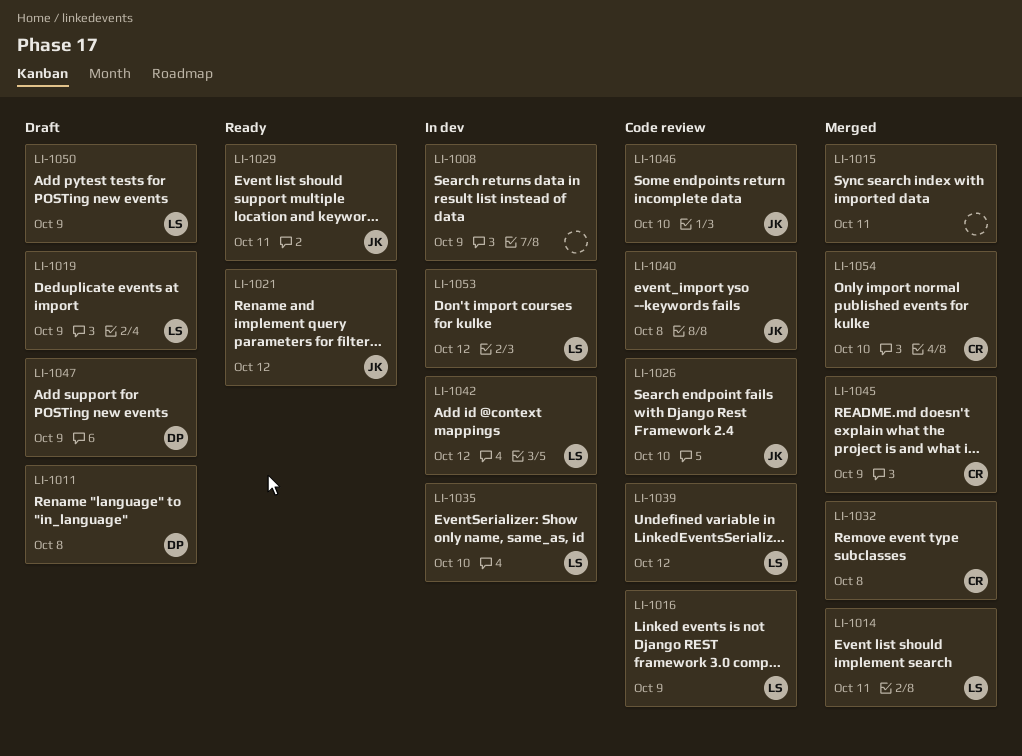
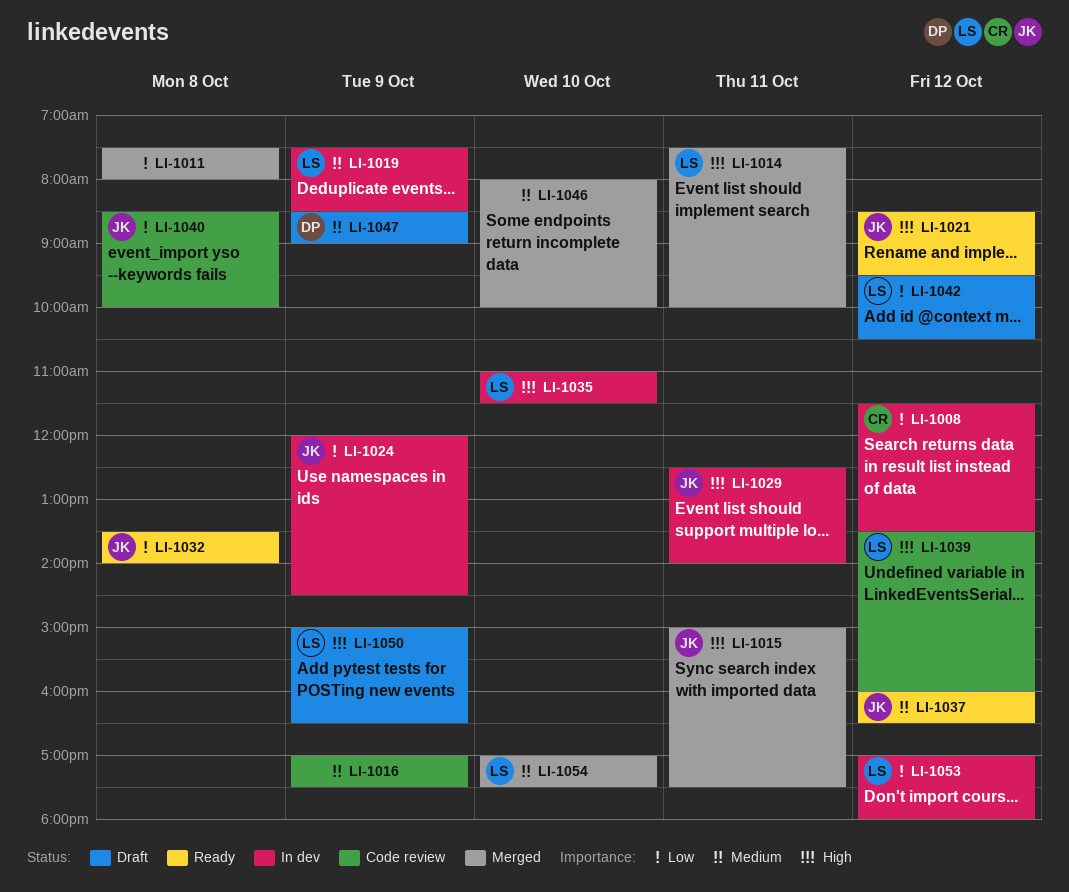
LI-1008, owner: none -> CR
LI-1008, day: Oct 9 -> Oct 12
LI-1011, status: Draft -> Merged
LI-1011, owner: DP -> none
LI-1015, owner: none -> JK
LI-1016, owner: LS -> none
LI-1019, status: Draft -> In dev
LI-1024: none -> present
LI-1026: present -> none
LI-1029, status: Ready -> In dev
LI-1032, status: Merged -> Ready
LI-1032, owner: CR -> JK
LI-1037: none -> present
LI-1042, status: In dev -> Draft
LI-1045: present -> none
LI-1046, status: Code review -> Merged
LI-1046, owner: JK -> none
LI-1054, owner: CR -> LS

